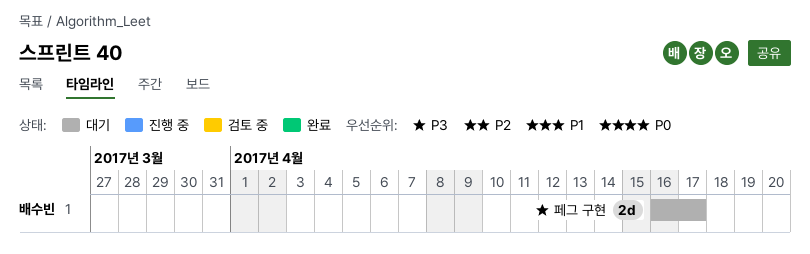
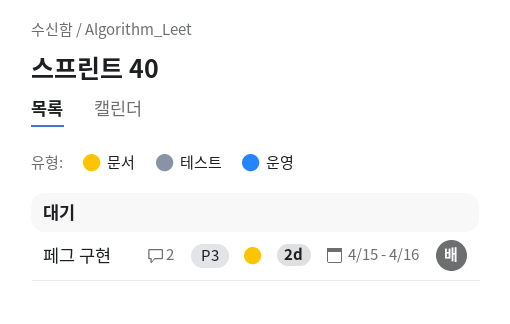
페그 구현, start: Apr 16 -> Apr 15
페그 구현, due: Apr 17 -> Apr 16

